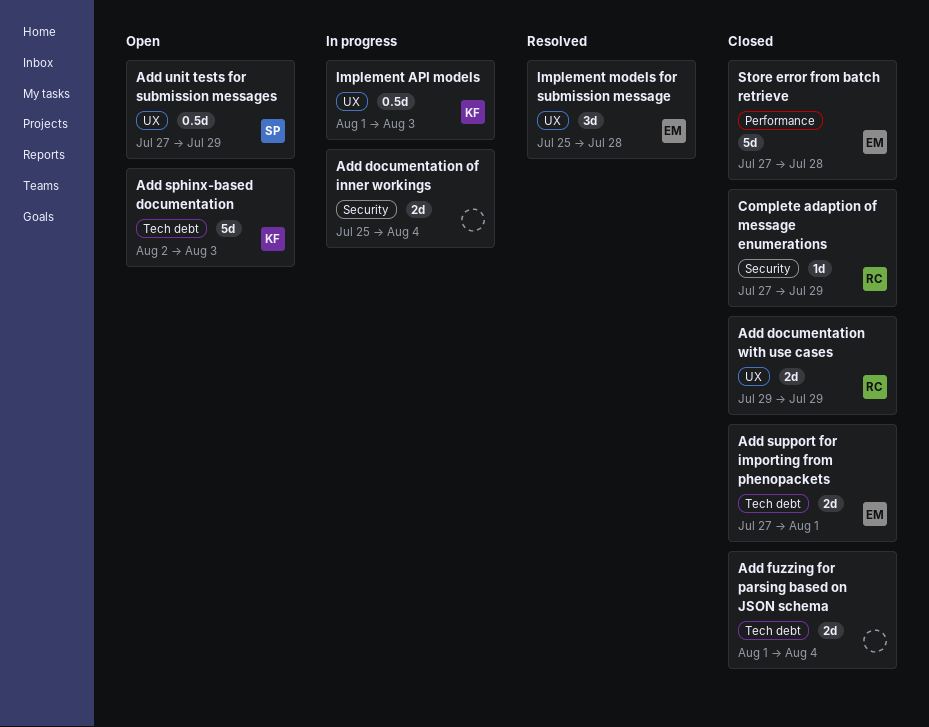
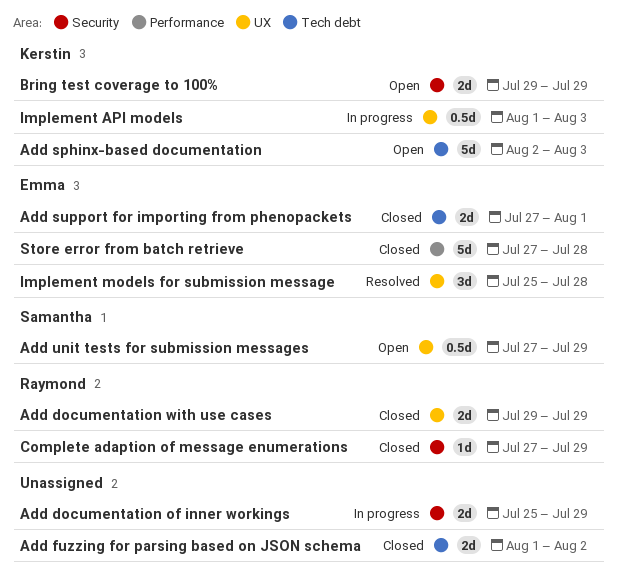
Add documentation of inner workings, due: Aug 4 -> Jul 29
Add fuzzing for parsing based on JSON schema, due: Aug 4 -> Aug 2
Bring test coverage to 100%: none -> present

